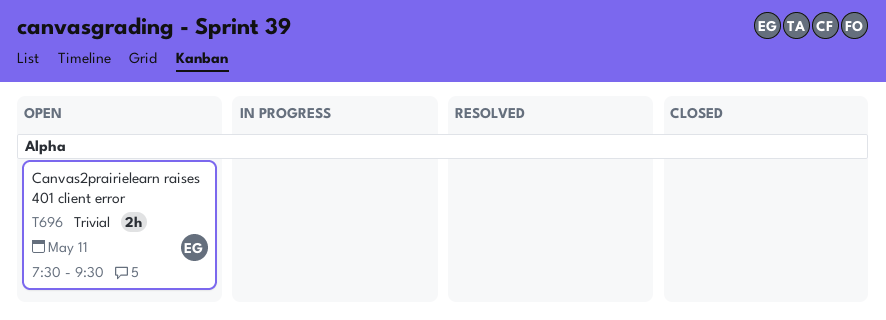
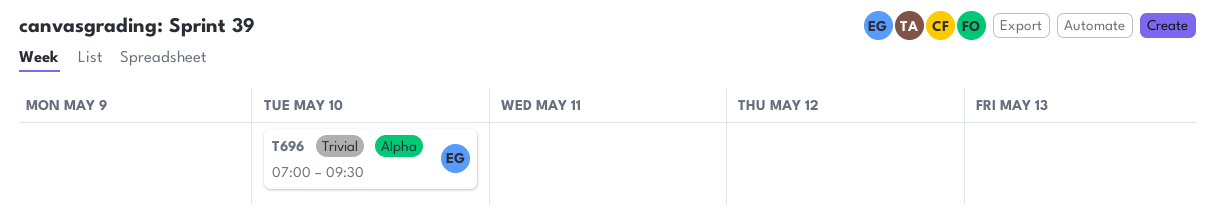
T696, day: May 11 -> May 10
T696, begins: 07:30 -> 07:00

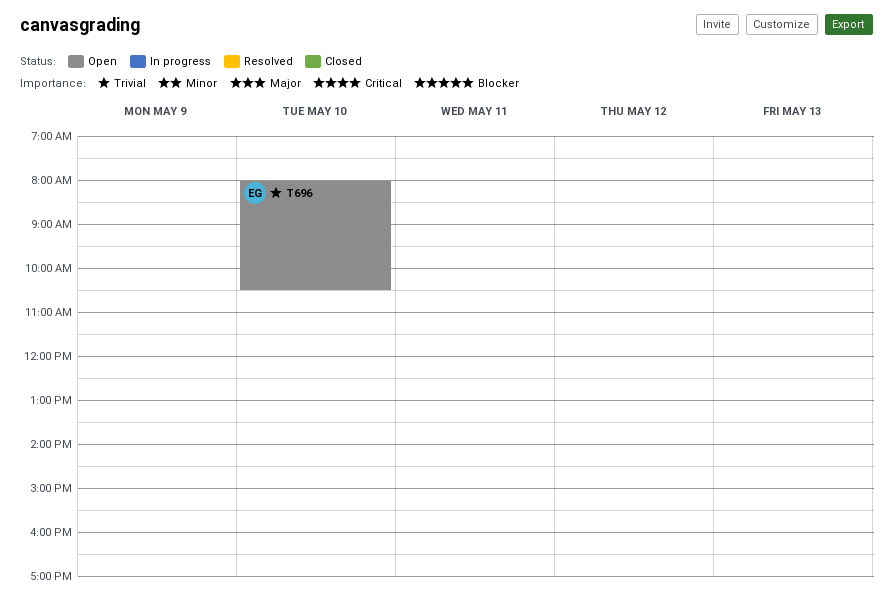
T696, begins: 07:00 -> 08:00
T696, ends: 09:30 -> 10:30

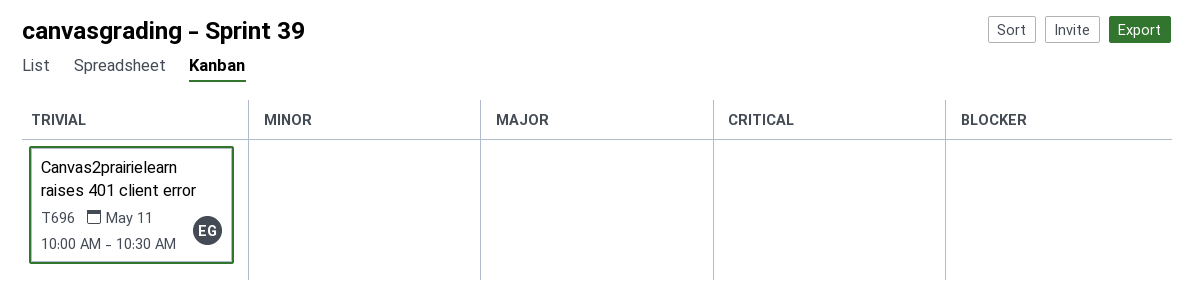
T696, day: May 10 -> May 11
T696, begins: 08:00 -> 10:00

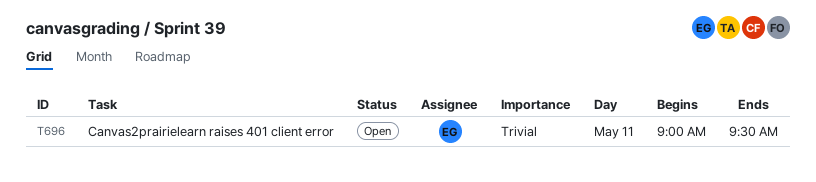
T696, begins: 10:00 -> 09:00
T696, ends: 10:30 -> 09:30

